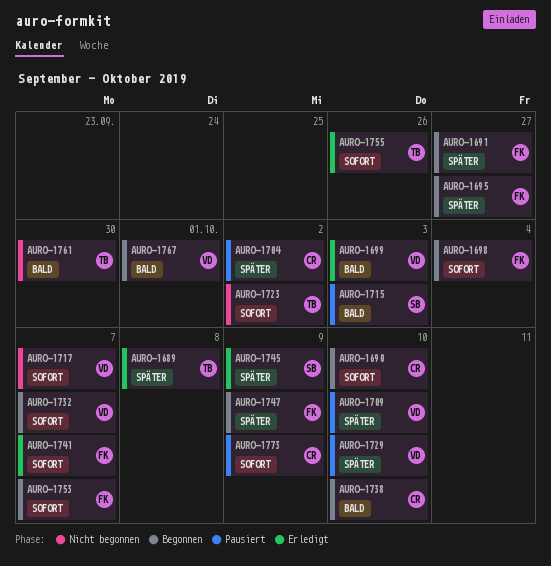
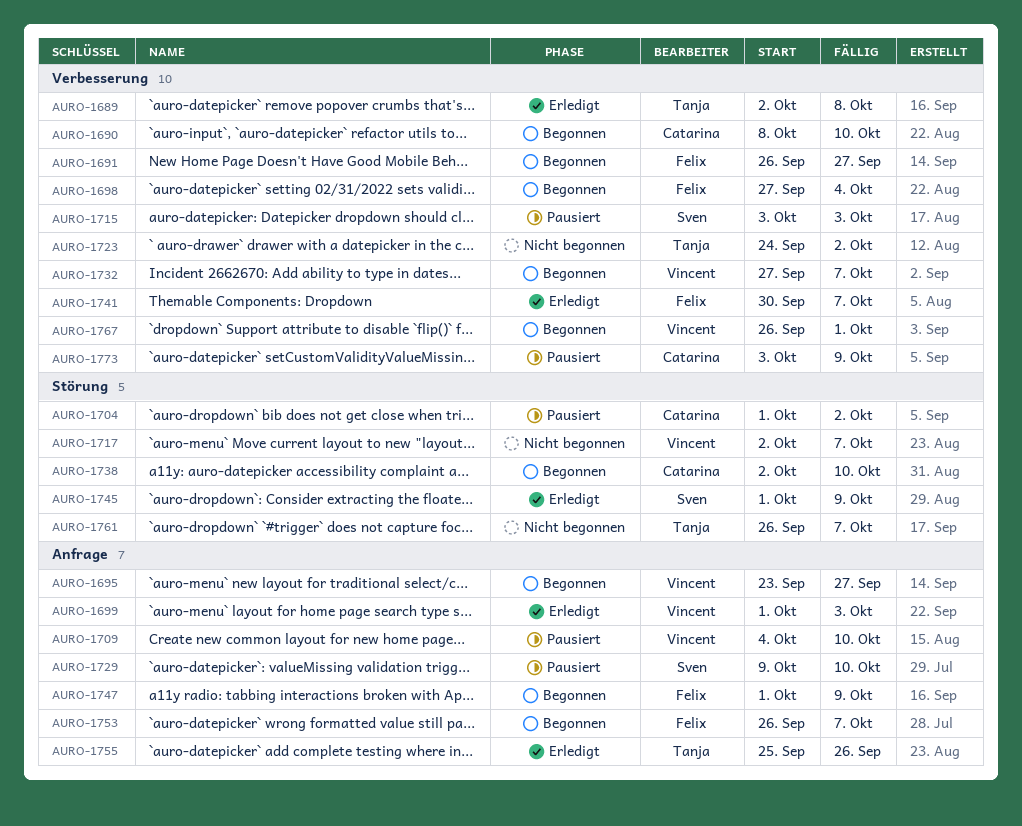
AURO-1695, owner: Felix -> Vincent
AURO-1729, owner: Vincent -> Sven
AURO-1761, due: Sep 30 -> Oct 7

